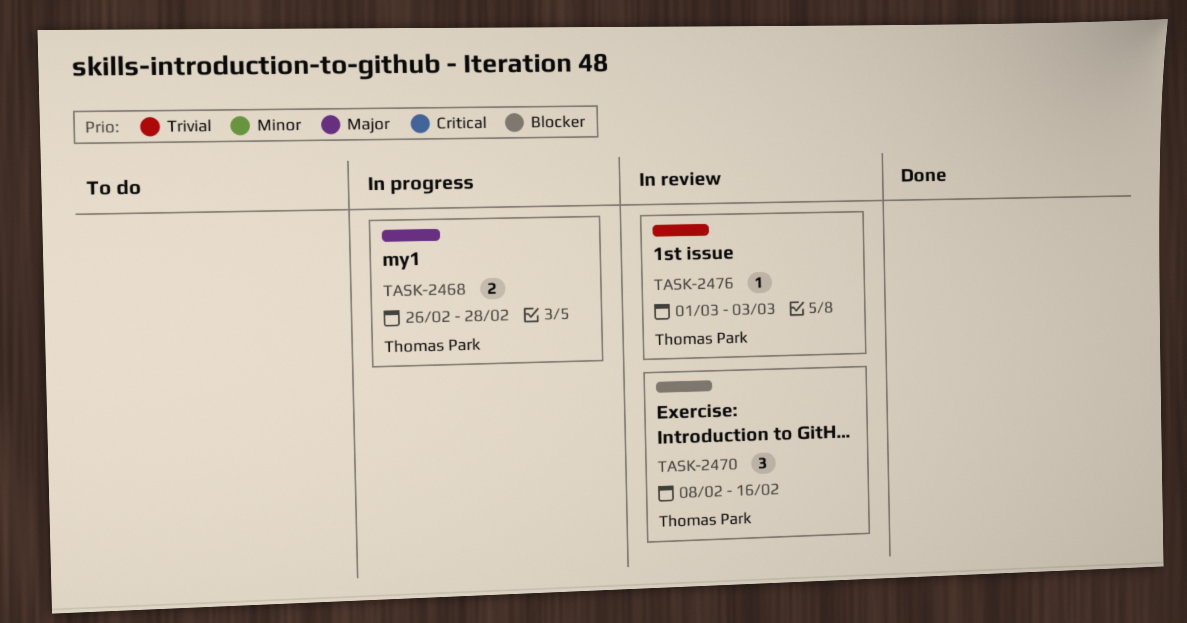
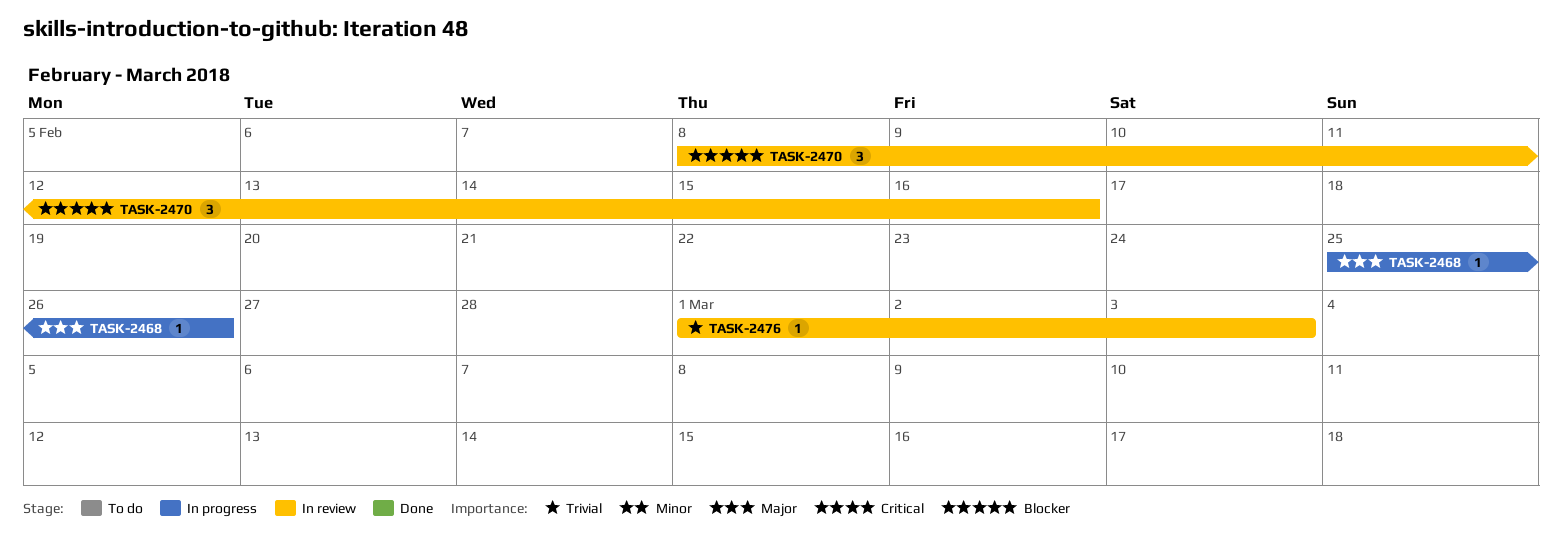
TASK-2468, estimate: 2 -> 1
TASK-2468, start: Feb 26 -> Feb 25
TASK-2468, due: Feb 28 -> Feb 26

